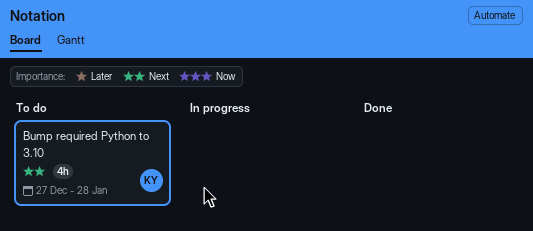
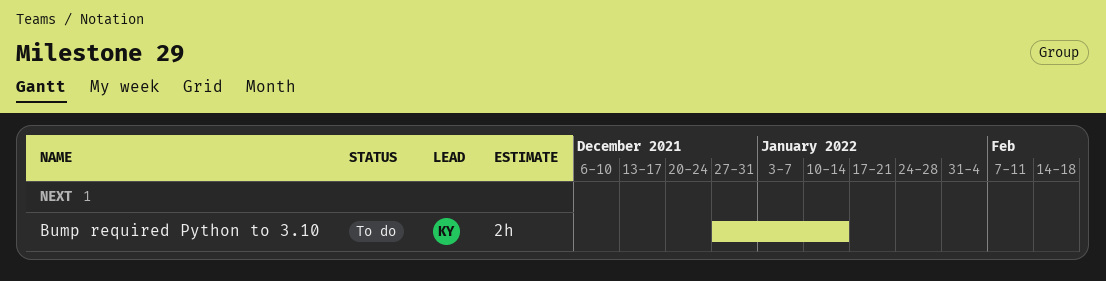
Bump required Python to 3.10, estimate: 4h -> 2h
Bump required Python to 3.10, due: Jan 28 -> Jan 14

